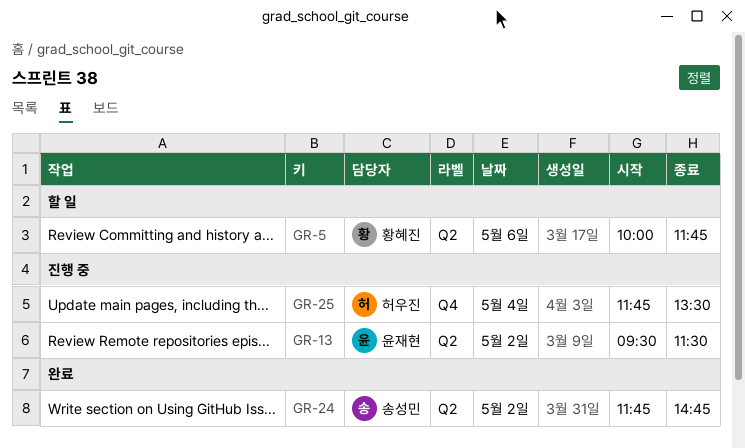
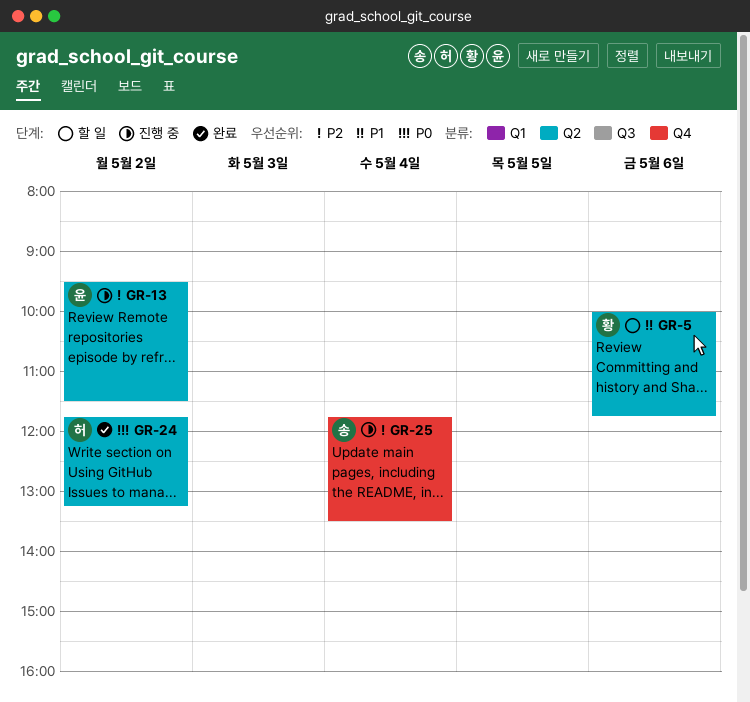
GR-24, owner: 송성민 -> 허우진
GR-24, ends: 14:45 -> 13:15
GR-25, owner: 허우진 -> 송성민

